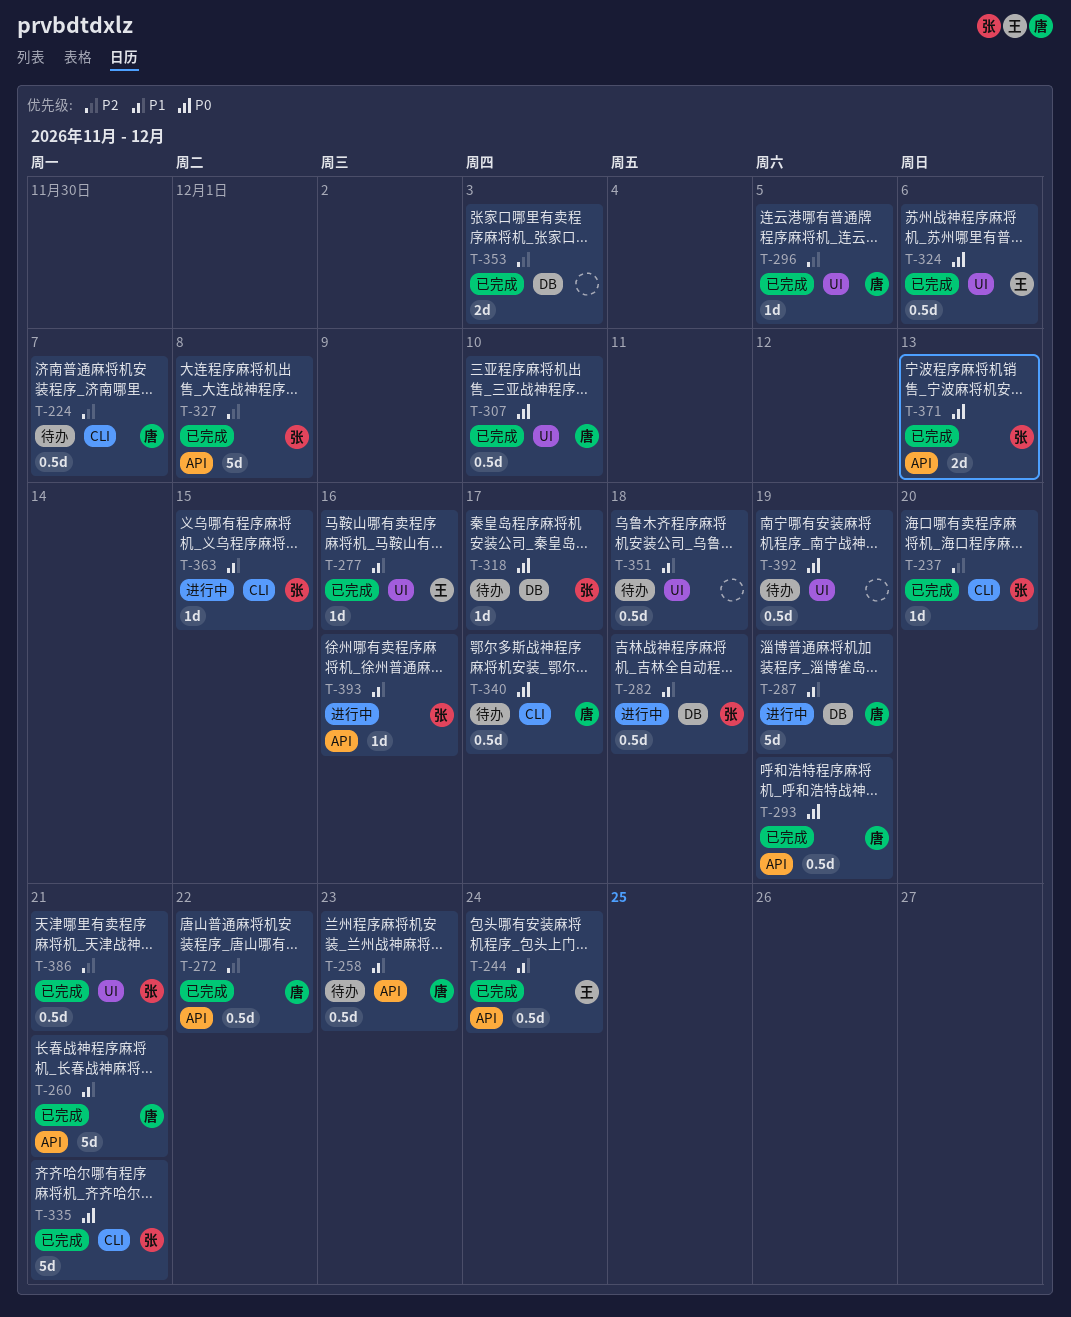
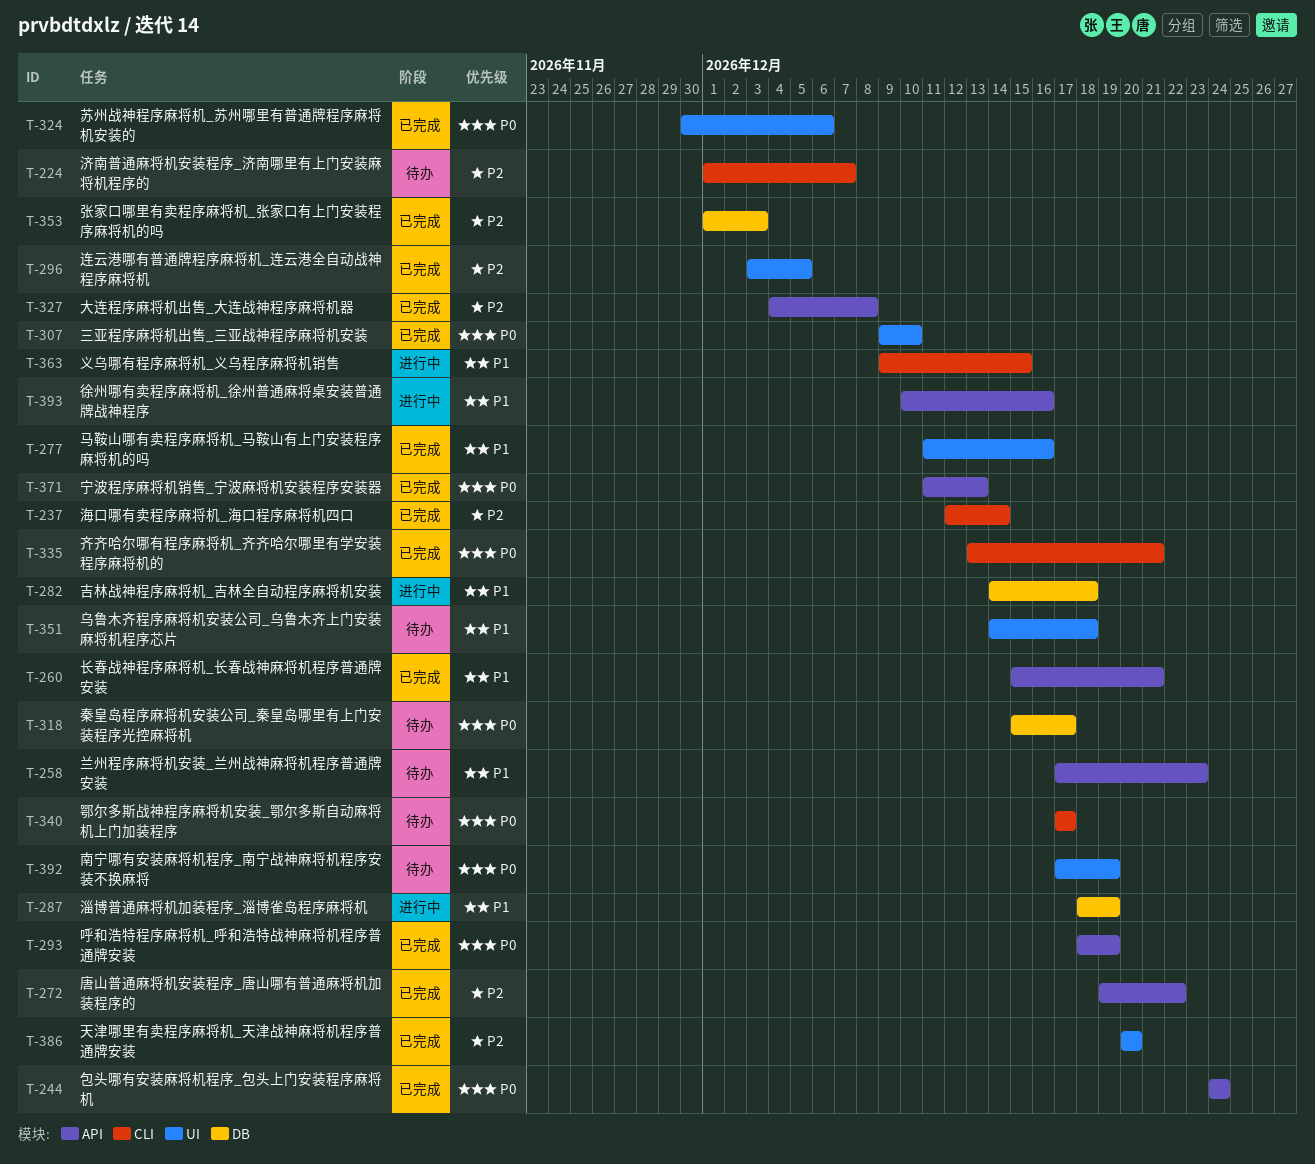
T-237, due: Dec 20 -> Dec 14
T-244, priority: P1 -> P0
T-386, due: Dec 21 -> Dec 20

